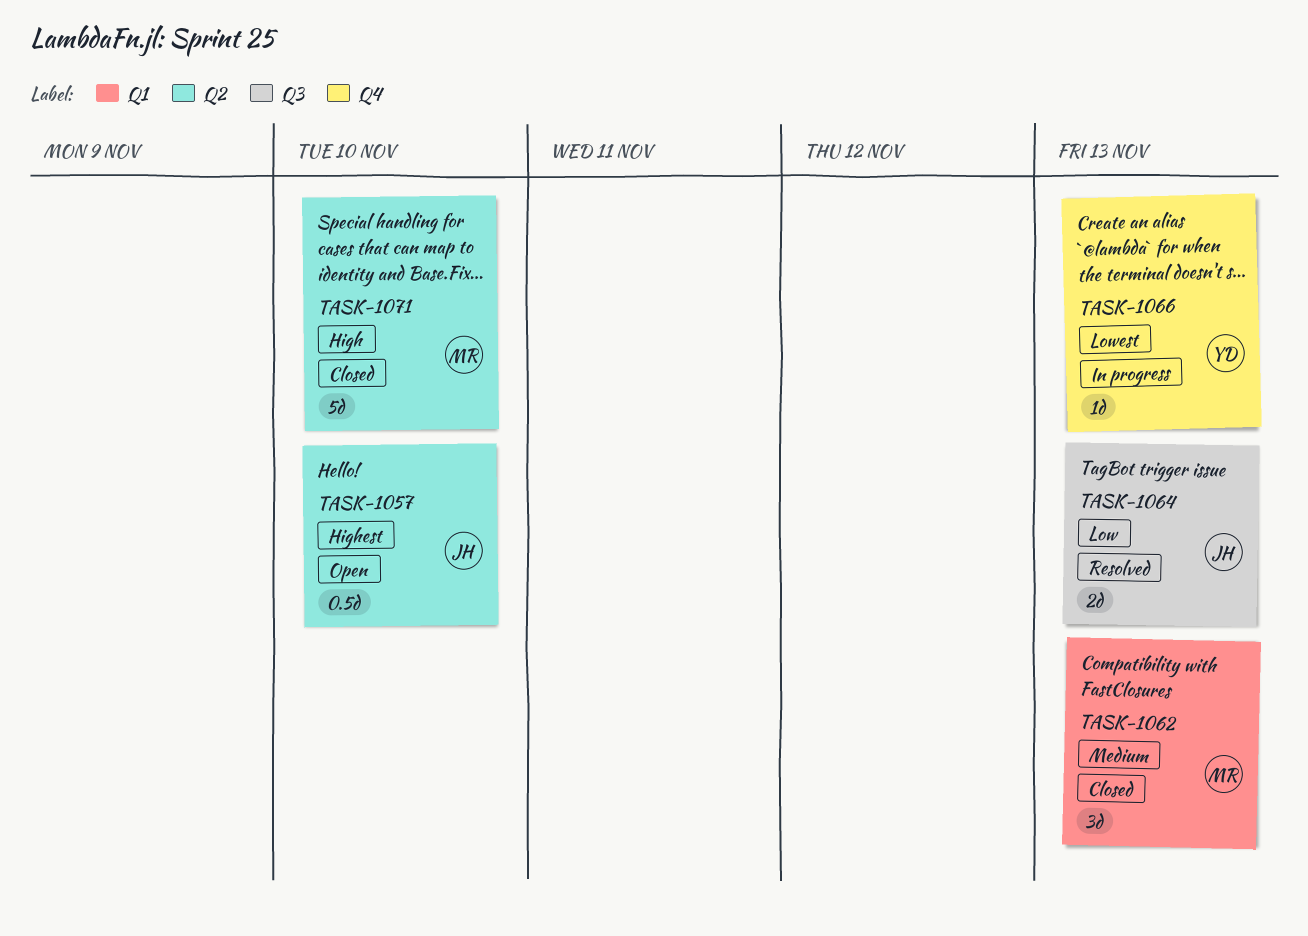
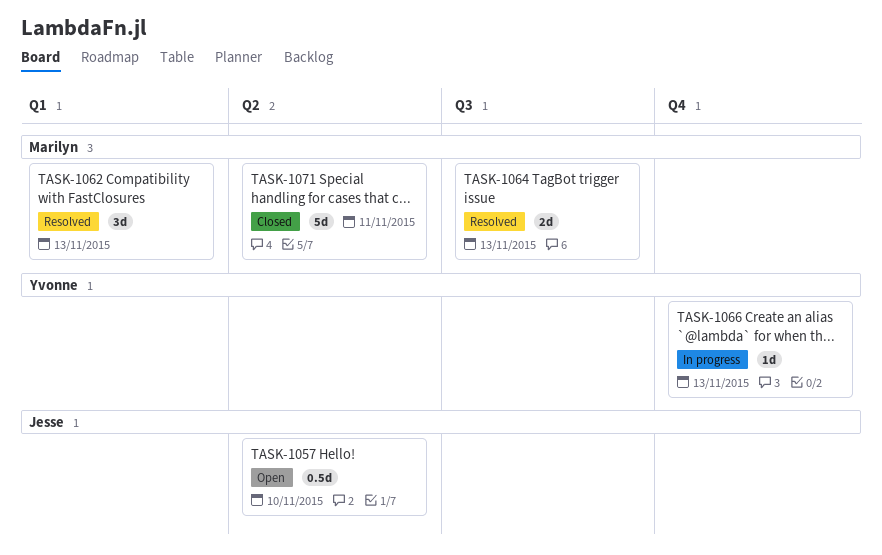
TASK-1062, status: Closed -> Resolved
TASK-1064, owner: Jesse -> Marilyn
TASK-1071, due: Nov 10 -> Nov 11

